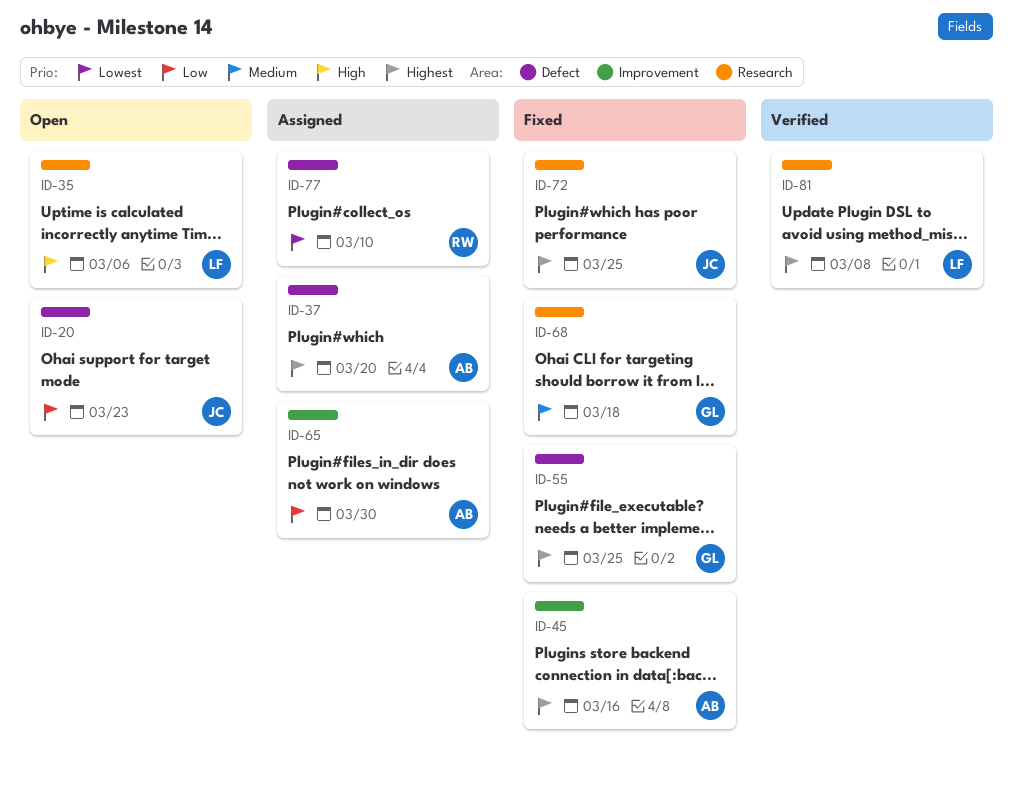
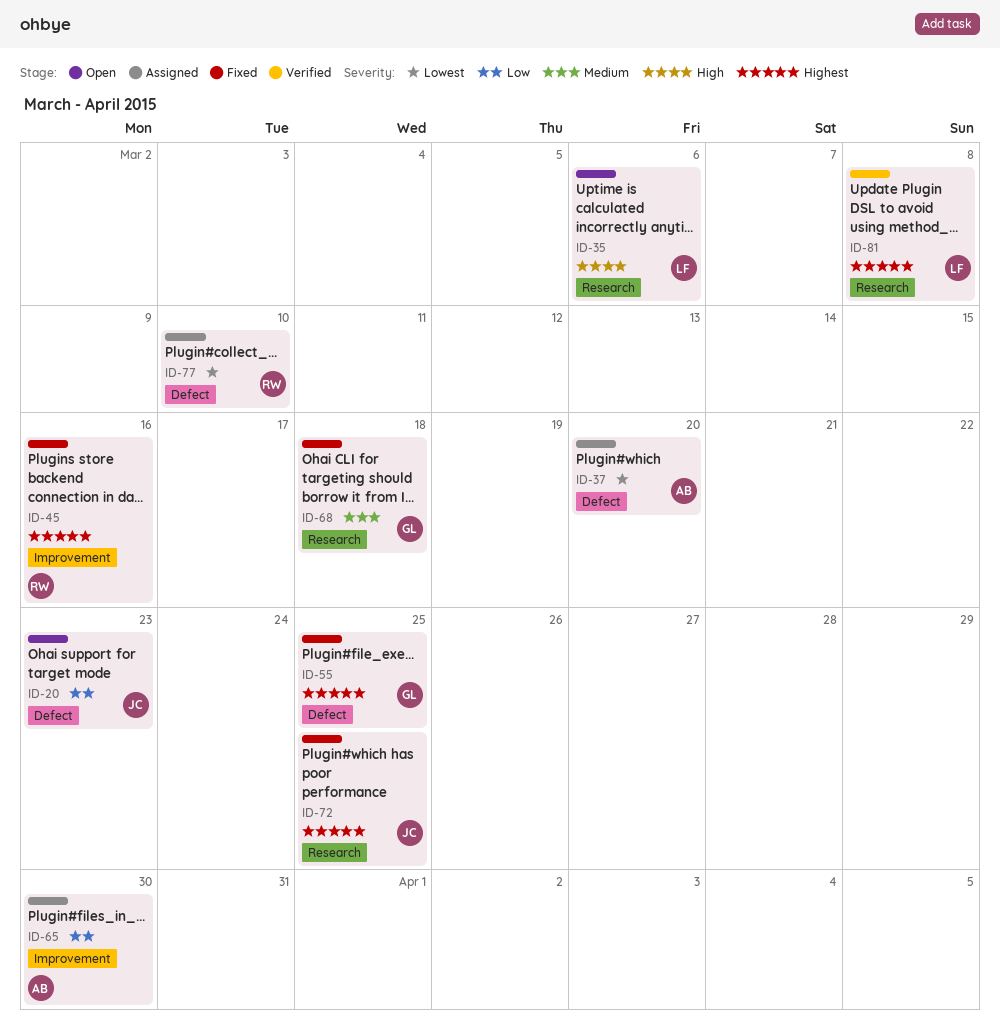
ID-37, priority: Highest -> Lowest
ID-45, owner: AB -> RW

